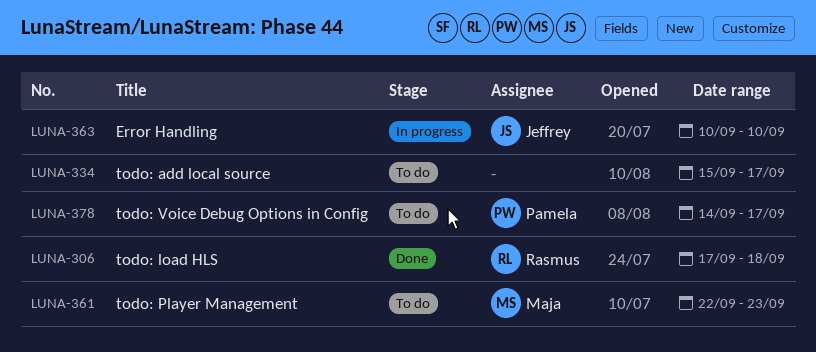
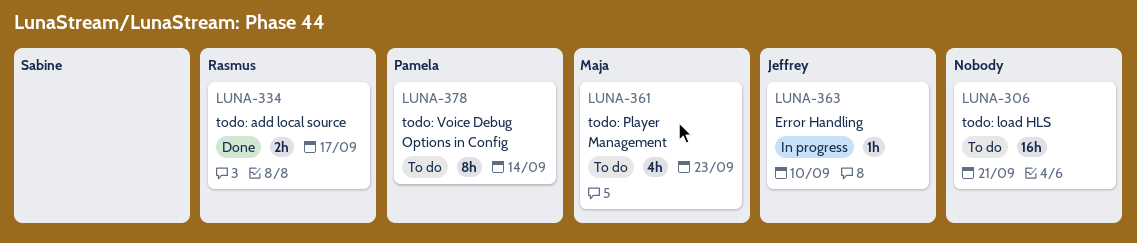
LUNA-306, status: Done -> To do
LUNA-306, owner: Rasmus -> none
LUNA-306, due: Sep 18 -> Sep 21
LUNA-334, status: To do -> Done
LUNA-334, owner: none -> Rasmus
LUNA-378, due: Sep 17 -> Sep 14

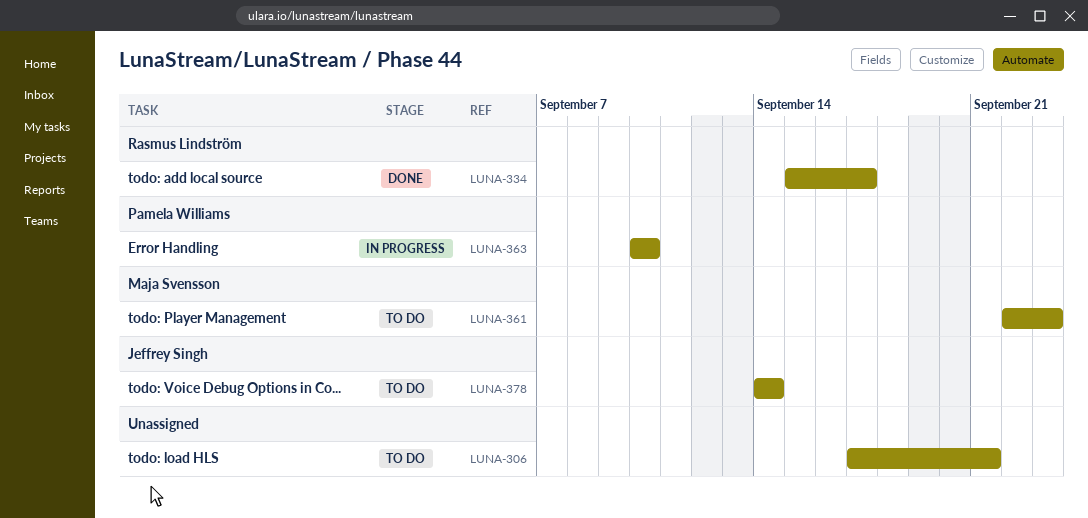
LUNA-363, owner: Jeffrey Singh -> Pamela Williams
LUNA-378, owner: Pamela Williams -> Jeffrey Singh

